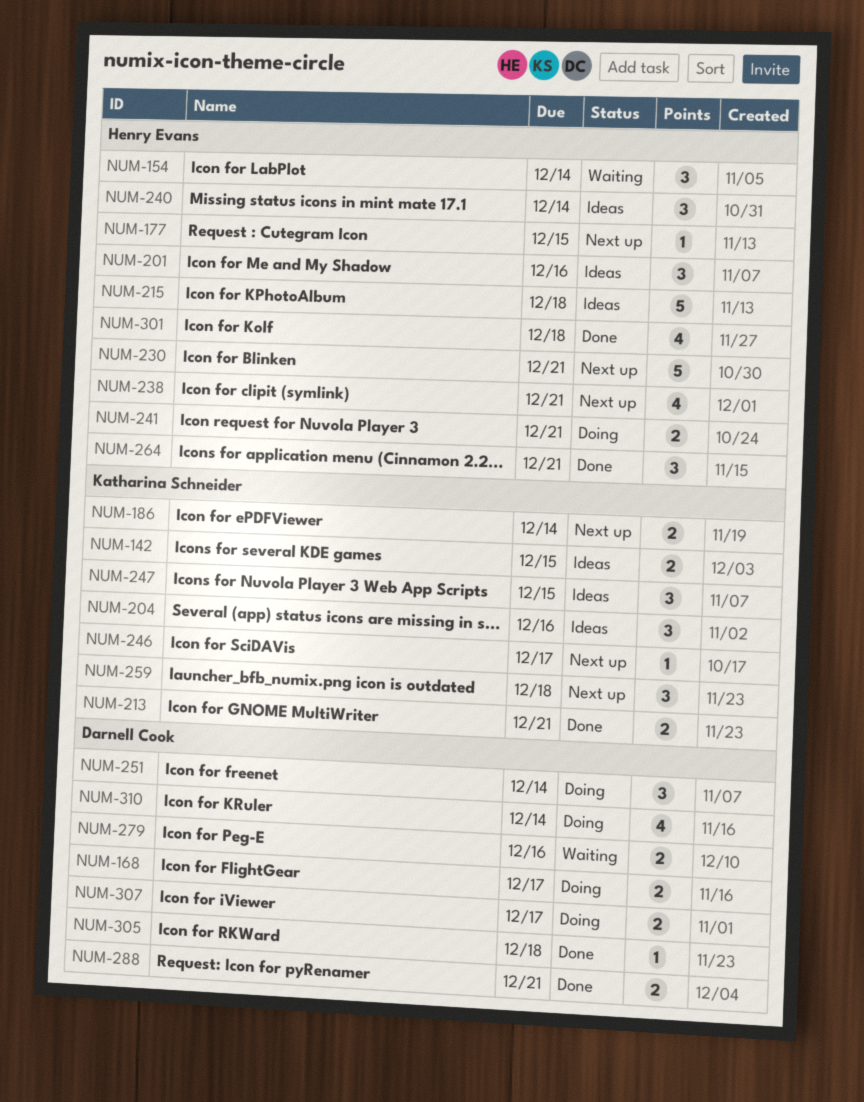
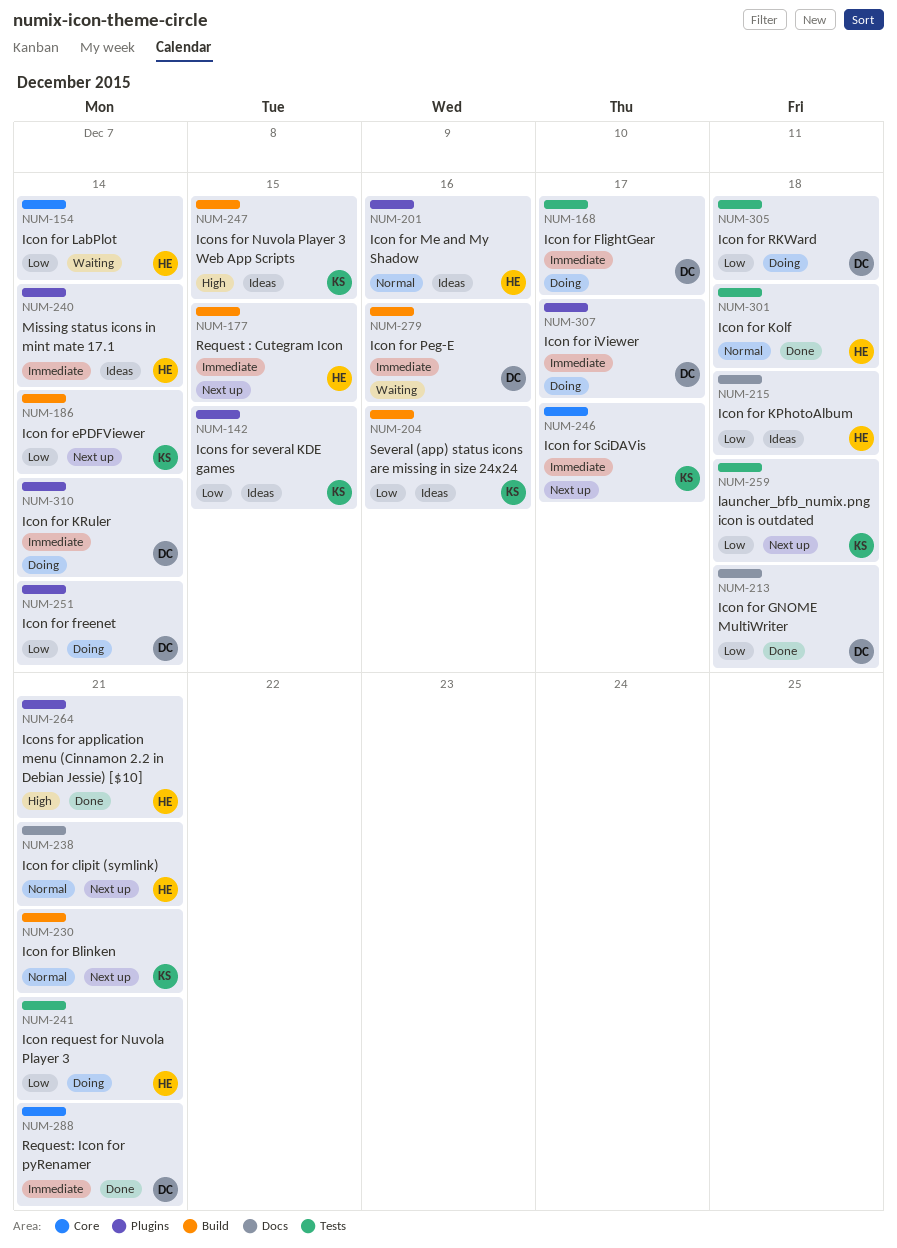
NUM-213, owner: Katharina Schneider -> Darnell Cook
NUM-213, due: Dec 21 -> Dec 18
NUM-230, owner: Henry Evans -> Katharina Schneider
NUM-305, status: Done -> Doing

